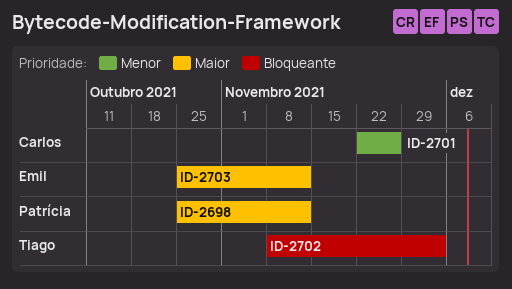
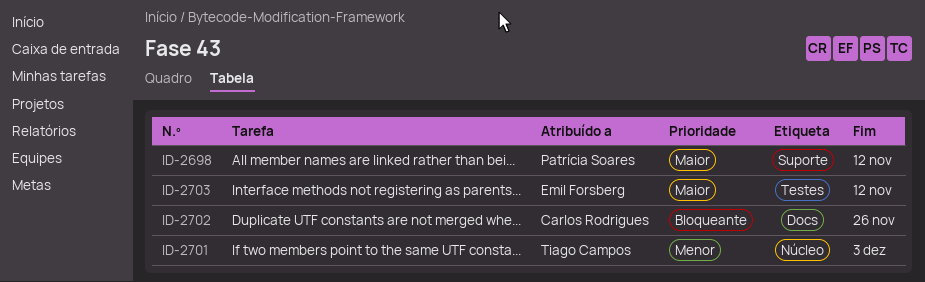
ID-2701, owner: Carlos Rodrigues -> Tiago Campos
ID-2701, due: Nov 26 -> Dec 3
ID-2702, owner: Tiago Campos -> Carlos Rodrigues
ID-2702, due: Dec 3 -> Nov 26

